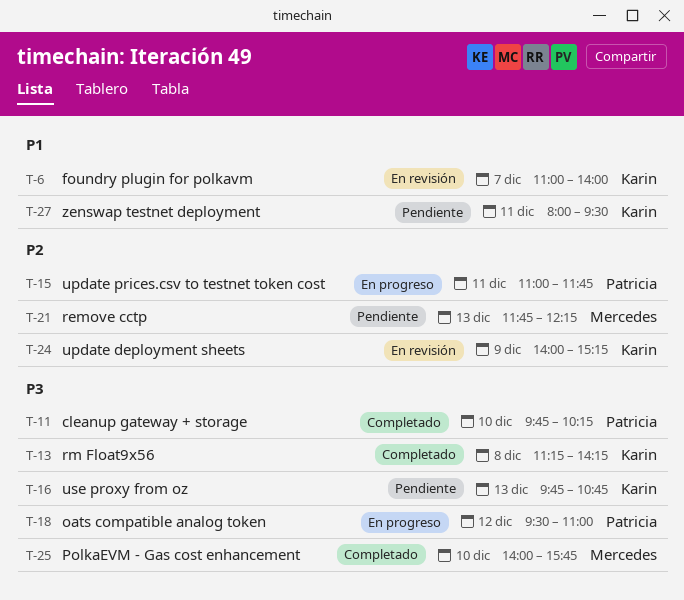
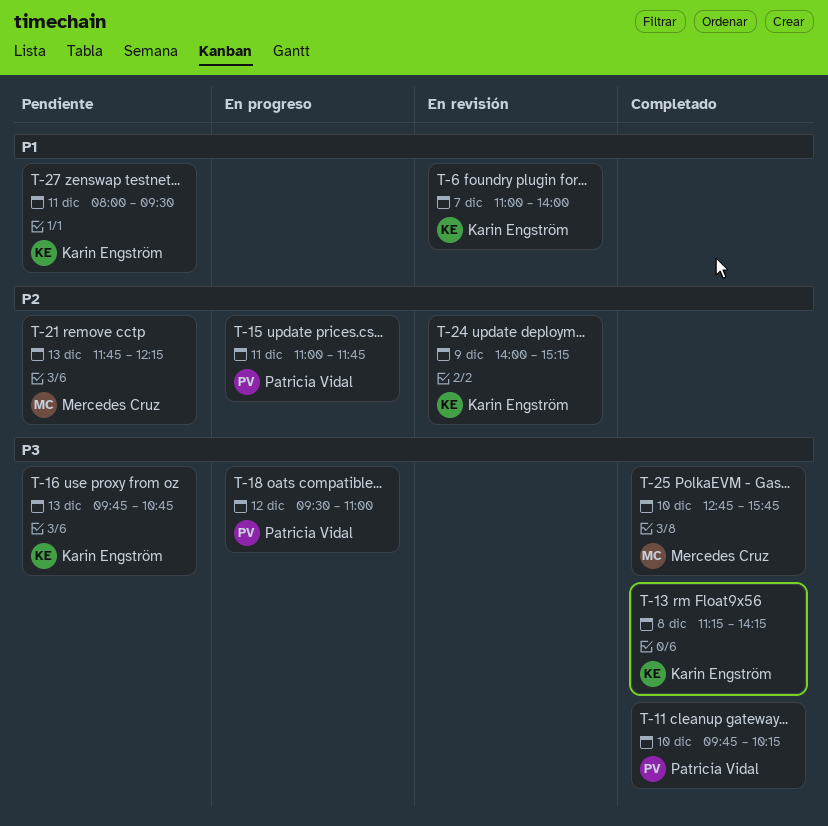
T-25, begins: 14:00 -> 12:45

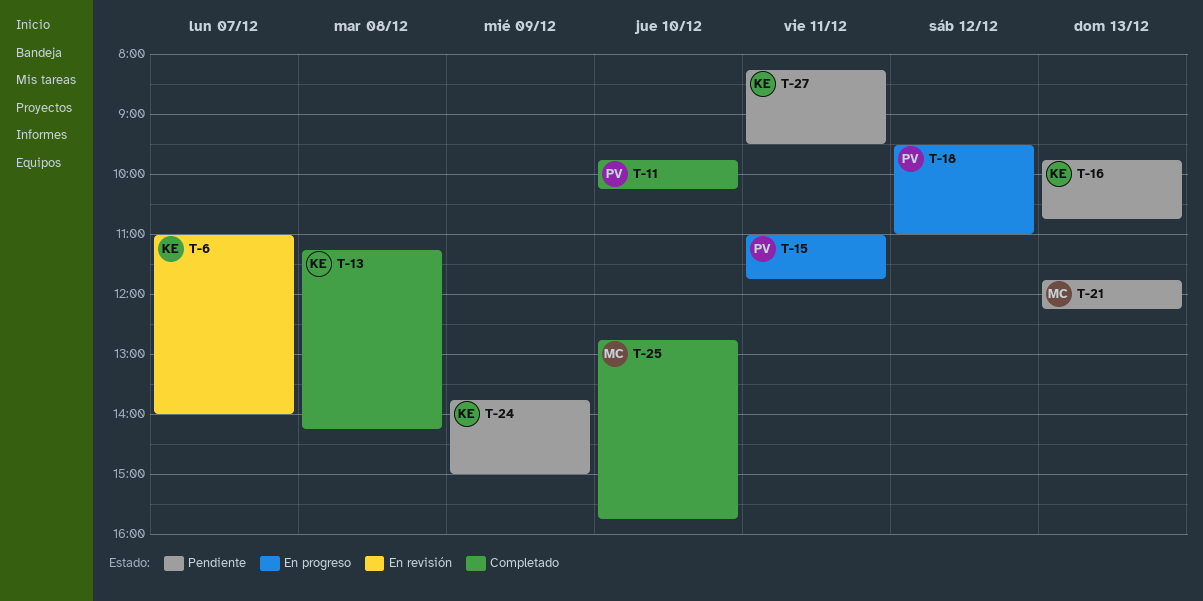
T-24, status: En revisión -> Pendiente
T-24, begins: 14:00 -> 13:45
T-24, ends: 15:15 -> 15:00
T-27, begins: 08:00 -> 08:15

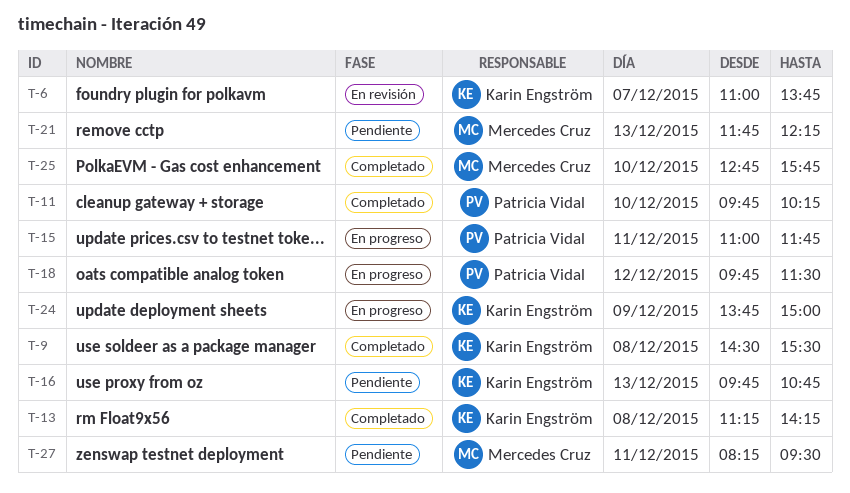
T-6, ends: 14:00 -> 13:45
T-9: none -> present
T-18, begins: 09:30 -> 09:45
T-18, ends: 11:00 -> 11:30
T-24, status: Pendiente -> En progreso
T-27, owner: Karin Engström -> Mercedes Cruz

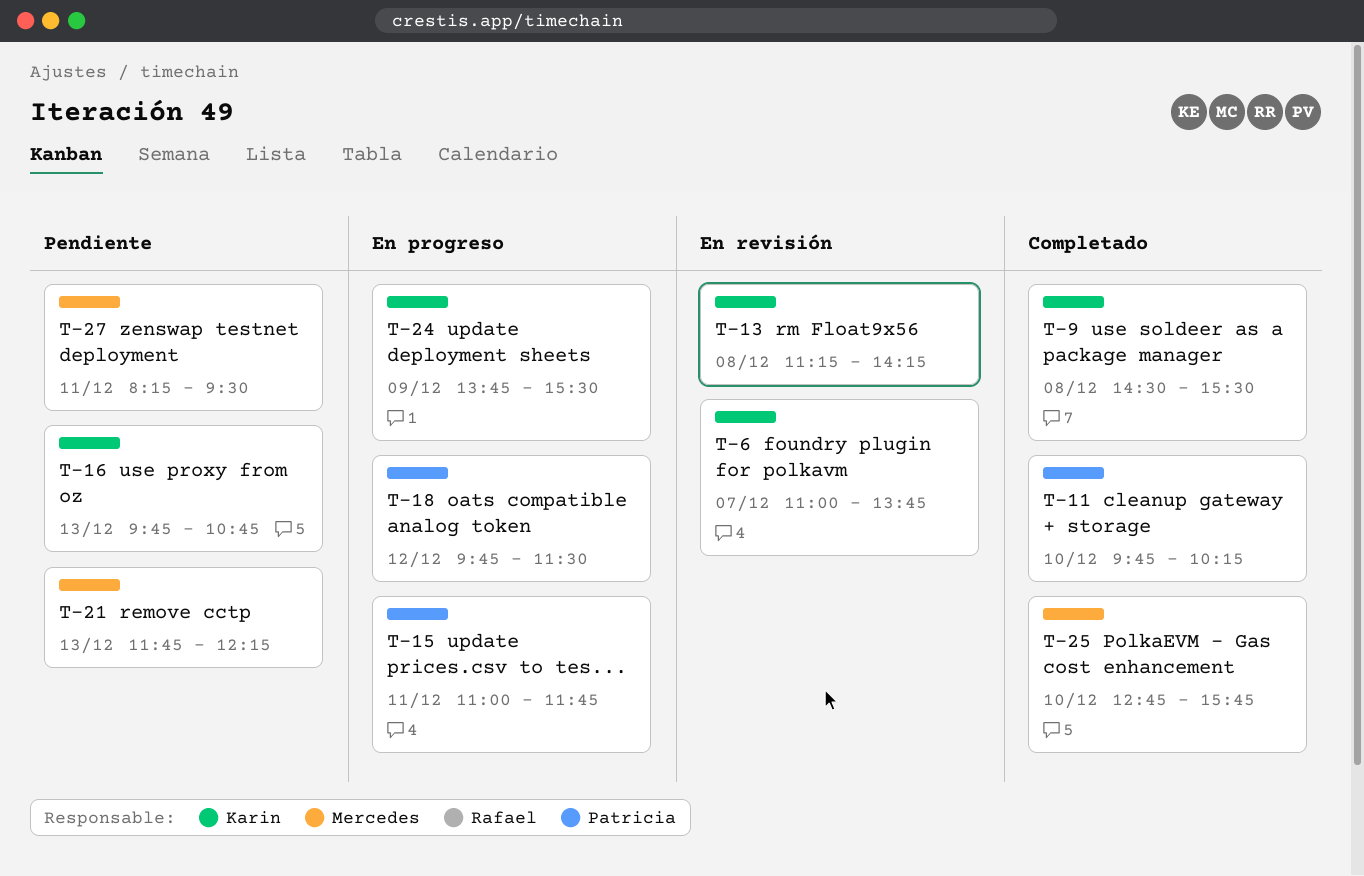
T-13, status: Completado -> En revisión
T-24, ends: 15:00 -> 15:30

